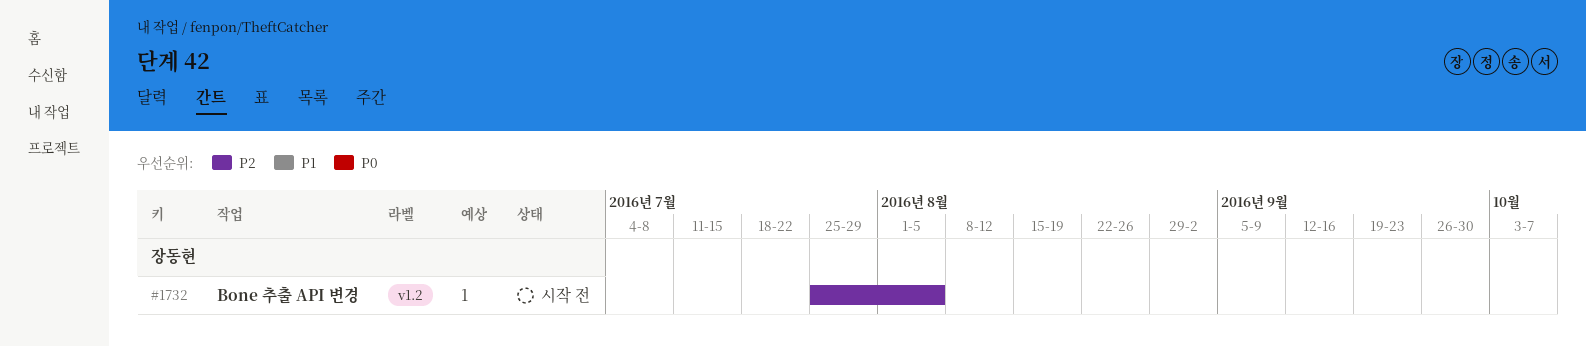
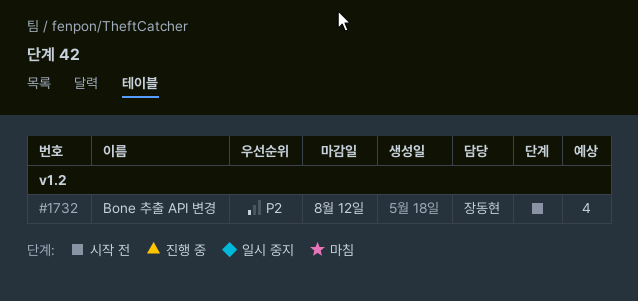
#1732, estimate: 1 -> 4
#1732, due: Aug 5 -> Aug 12

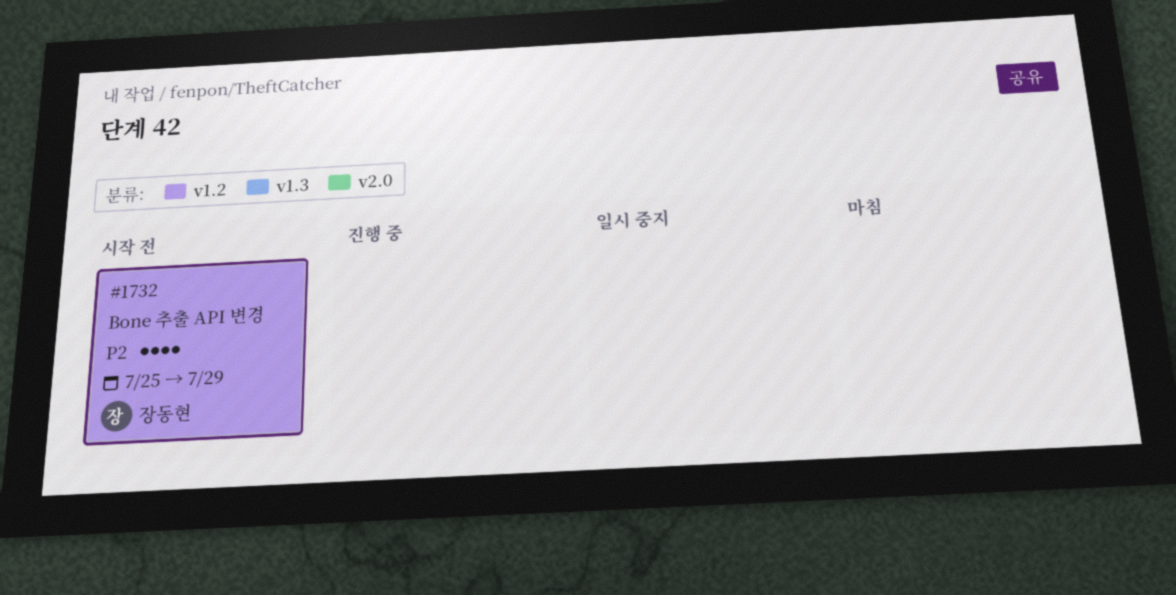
#1732, due: Aug 12 -> Jul 29

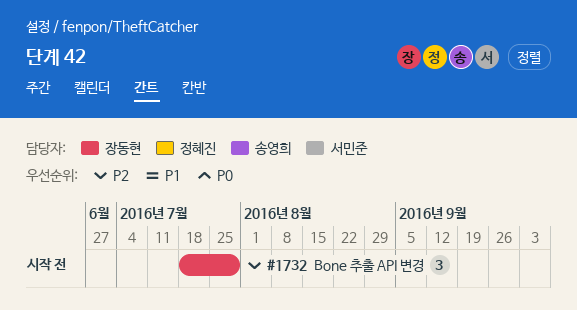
#1732, estimate: 4 -> 3
#1732, start: Jul 25 -> Jul 18

